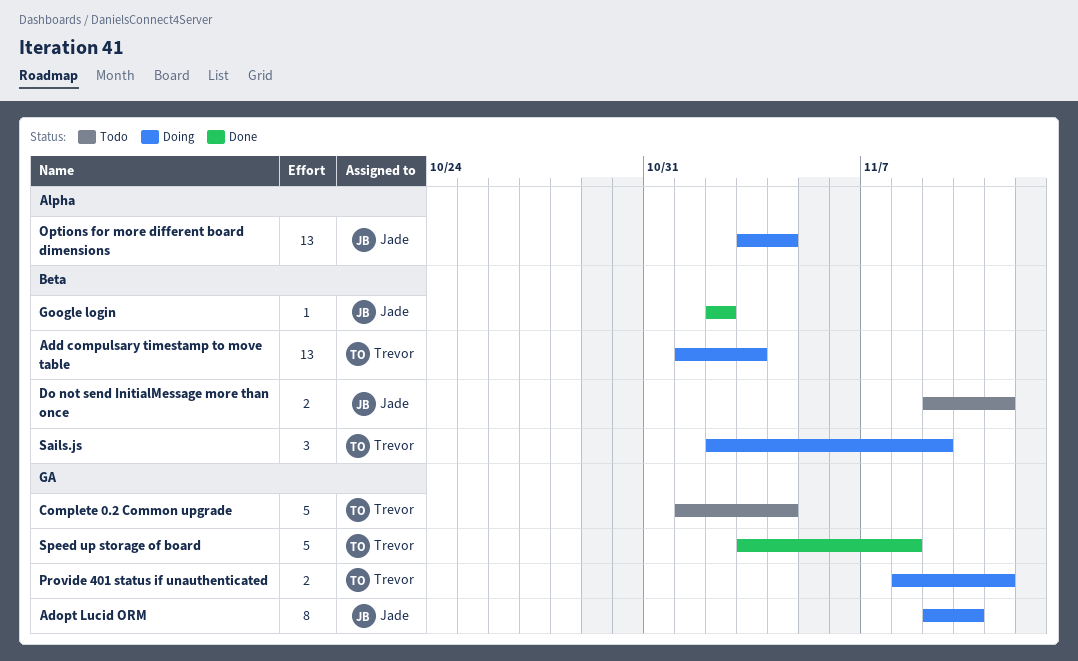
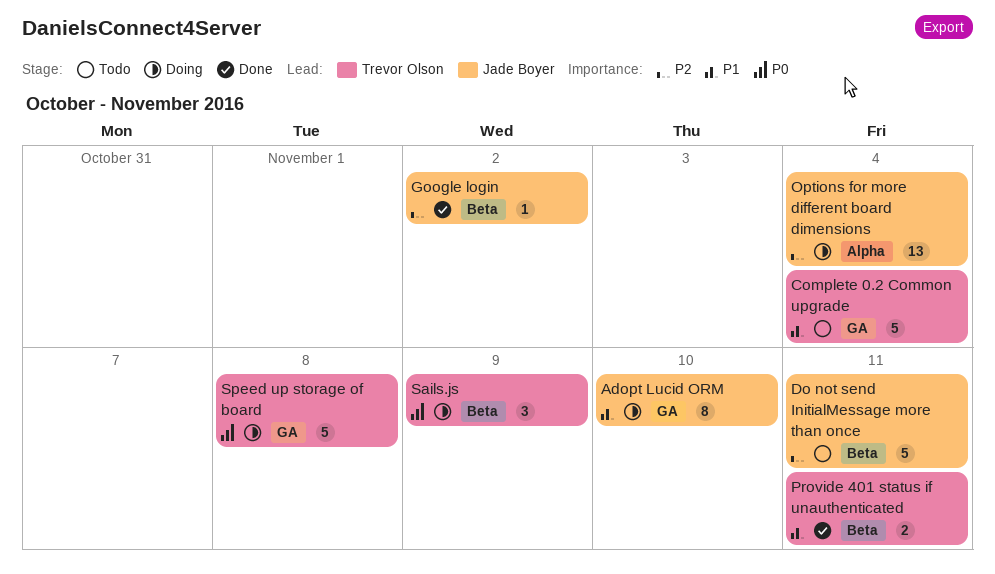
Add compulsary timestamp to move table: present -> none
Do not send InitialMessage more than once, estimate: 2 -> 5
Provide 401 status if unauthenticated, status: Doing -> Done
Provide 401 status if unauthenticated, label: GA -> Beta
Speed up storage of board, status: Done -> Doing

